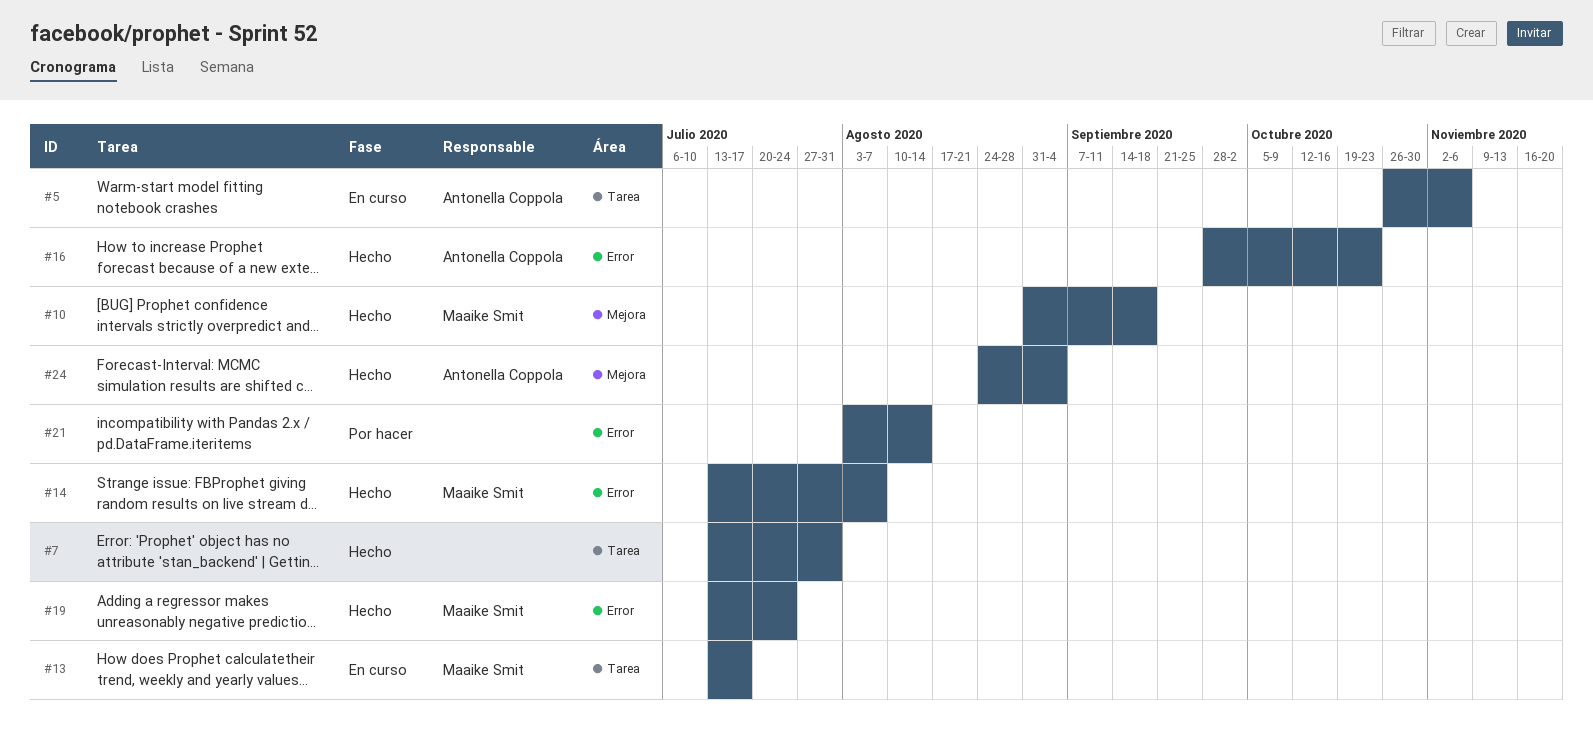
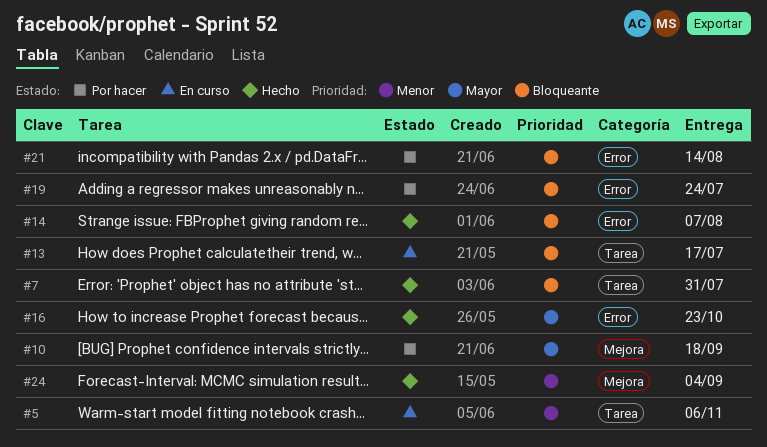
#10, status: Hecho -> Por hacer
#19, status: Hecho -> Por hacer

